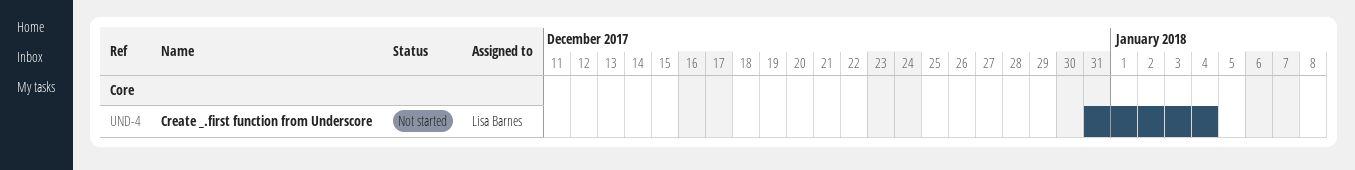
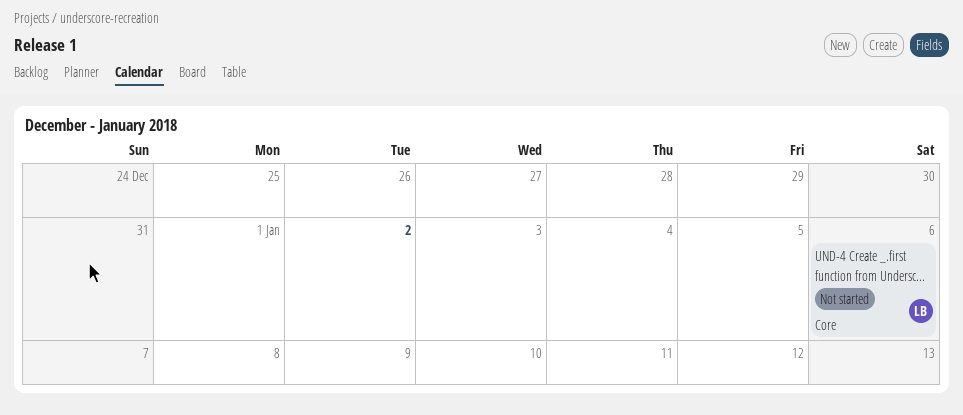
UND-4, due: Jan 4 -> Jan 6

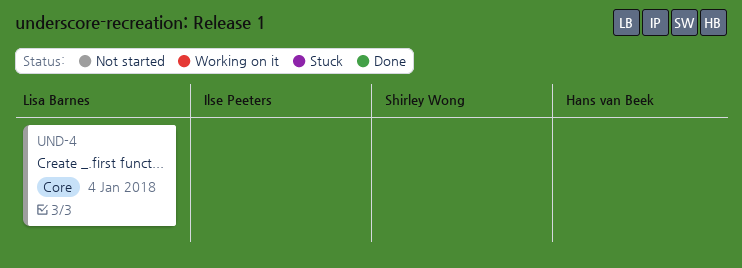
UND-4, due: Jan 6 -> Jan 4

